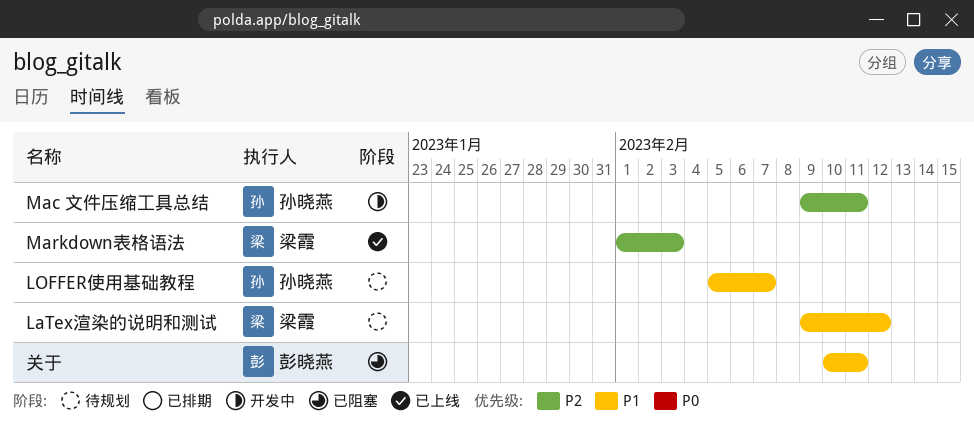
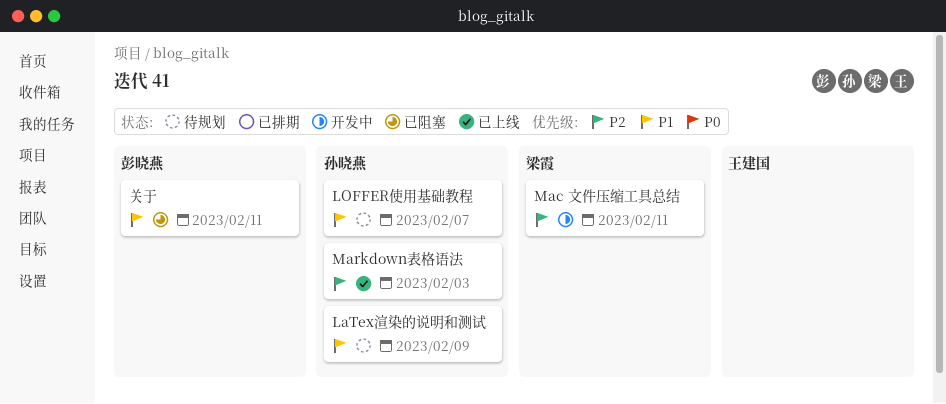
LaTex渲染的说明和测试, owner: 梁霞 -> 孙晓燕
LaTex渲染的说明和测试, due: Feb 12 -> Feb 9
Mac 文件压缩工具总结, owner: 孙晓燕 -> 梁霞
Markdown表格语法, owner: 梁霞 -> 孙晓燕

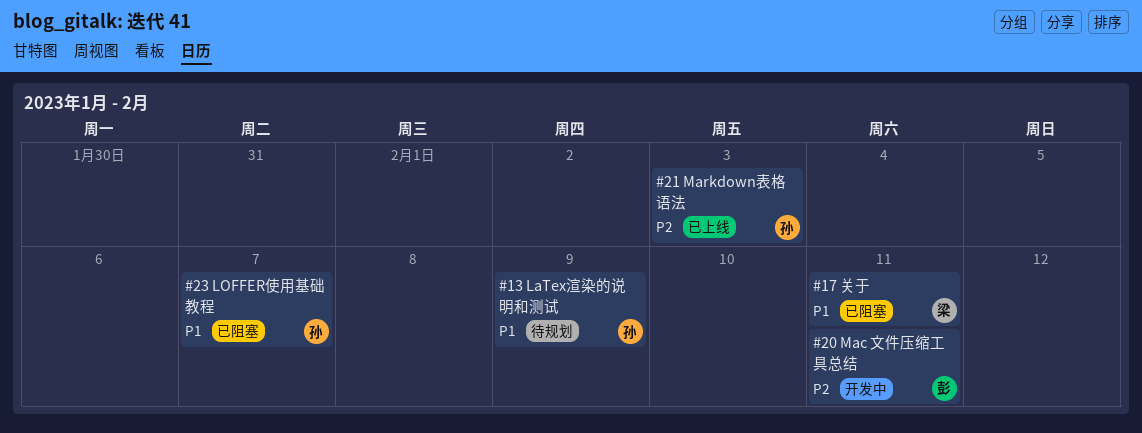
LOFFER使用基础教程, status: 待规划 -> 已阻塞
Mac 文件压缩工具总结, owner: 梁霞 -> 彭晓燕
关于, owner: 彭晓燕 -> 梁霞

